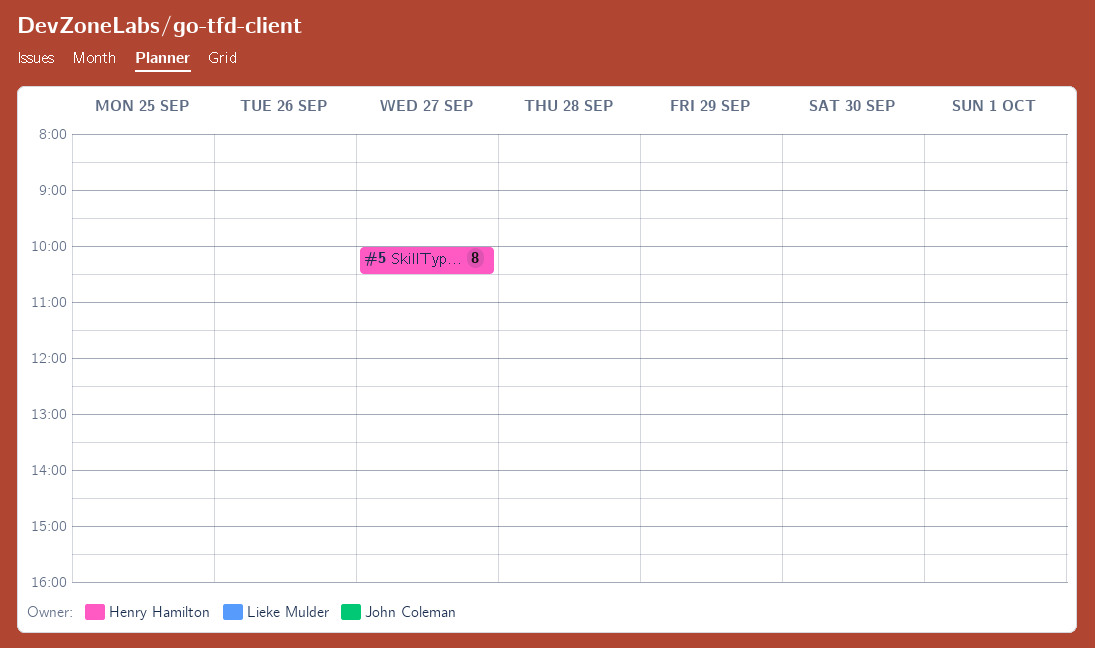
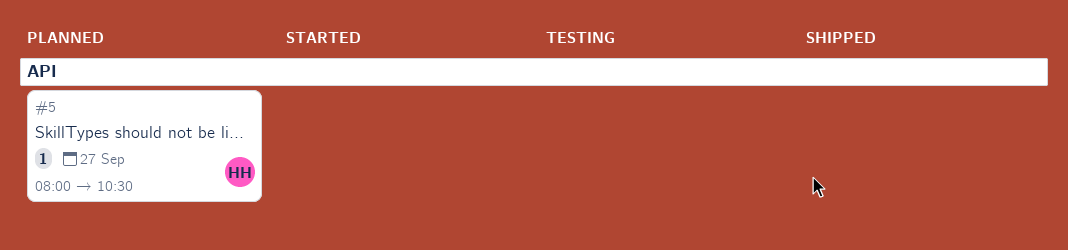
#5, estimate: 8 -> 1
#5, begins: 10:00 -> 08:00

